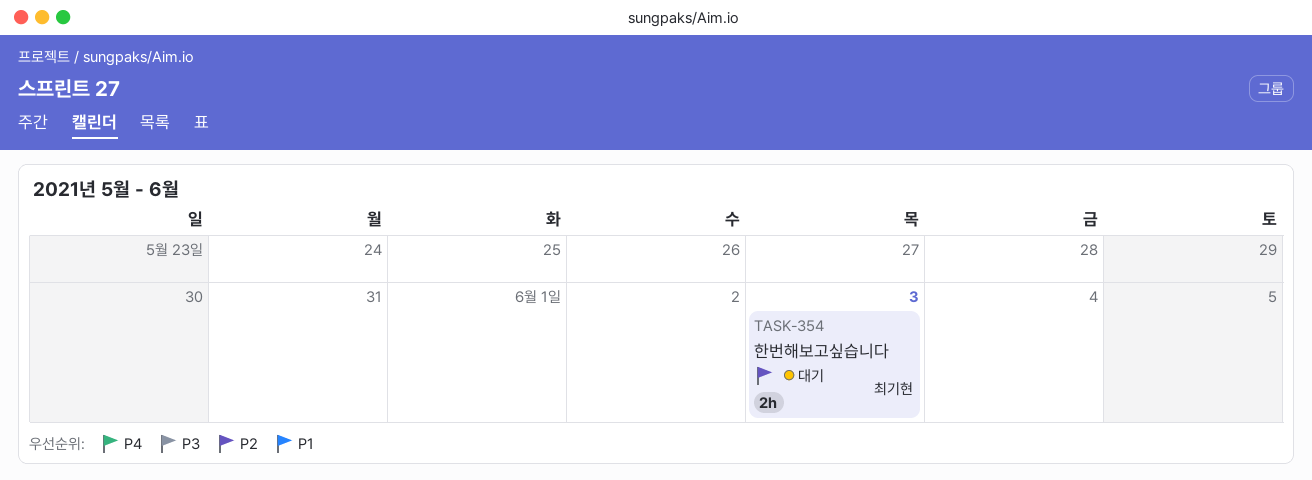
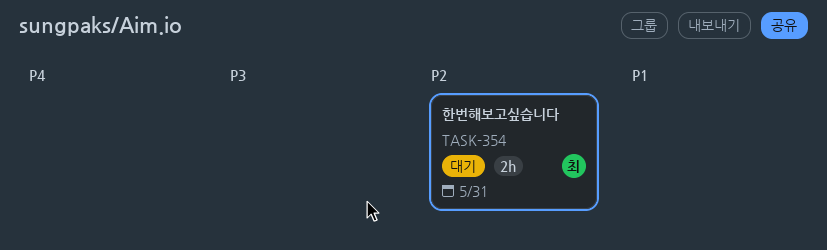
TASK-354, due: Jun 3 -> May 31

